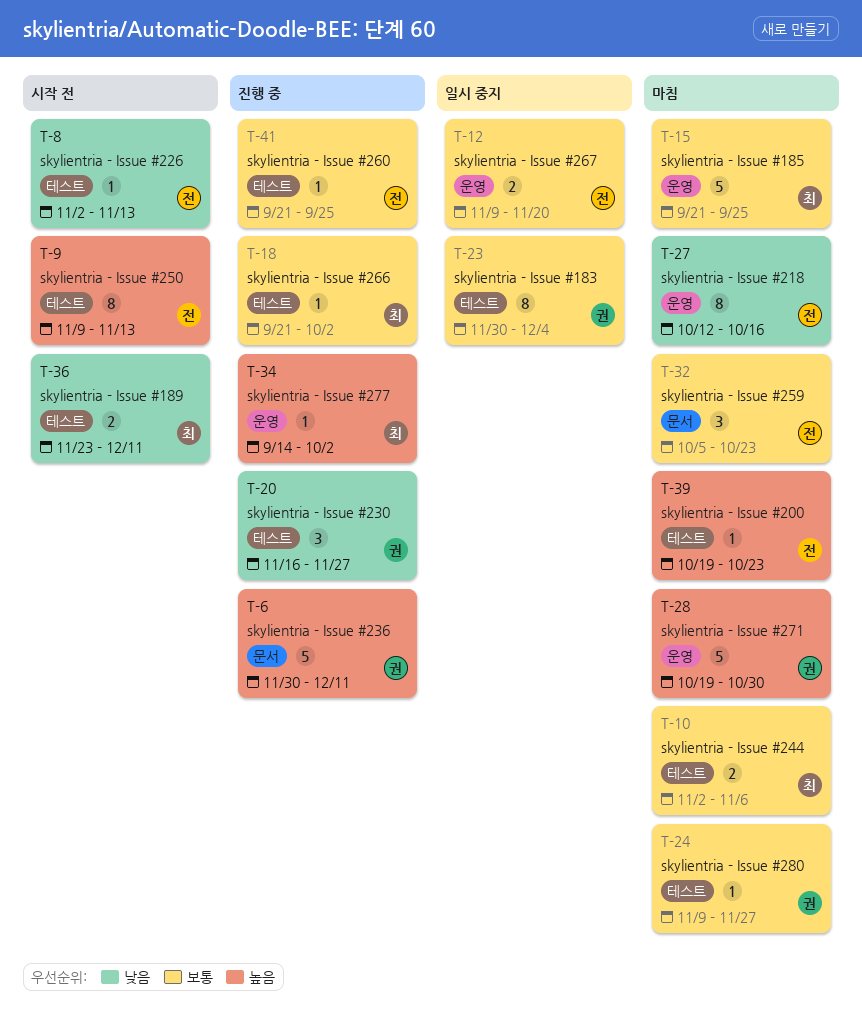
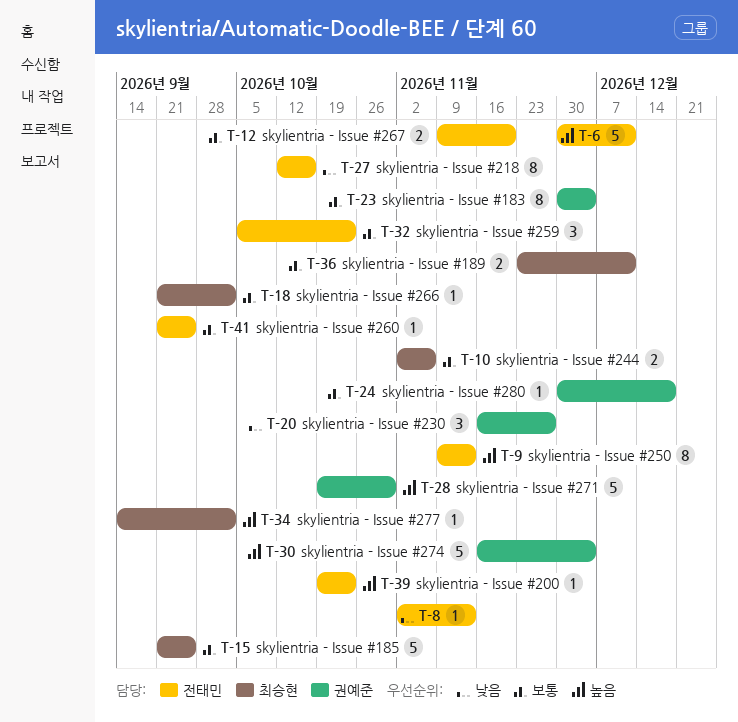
T-6, owner: 권예준 -> 전태민
T-24, start: Nov 9 -> Nov 30
T-24, due: Nov 27 -> Dec 18
T-30: none -> present
T-36, priority: 낮음 -> 보통

